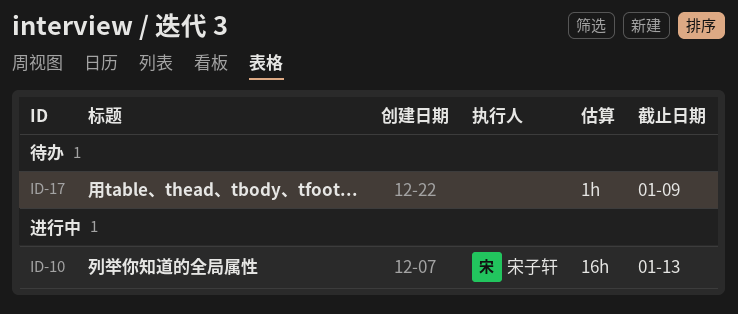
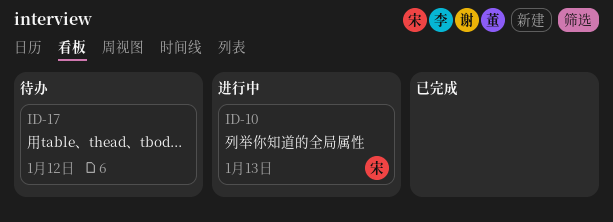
ID-17, due: Jan 9 -> Jan 12

